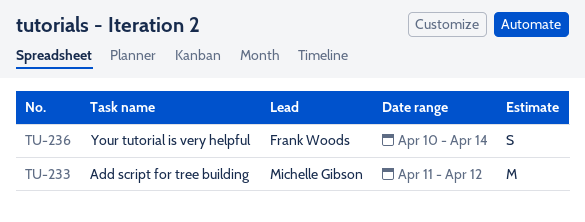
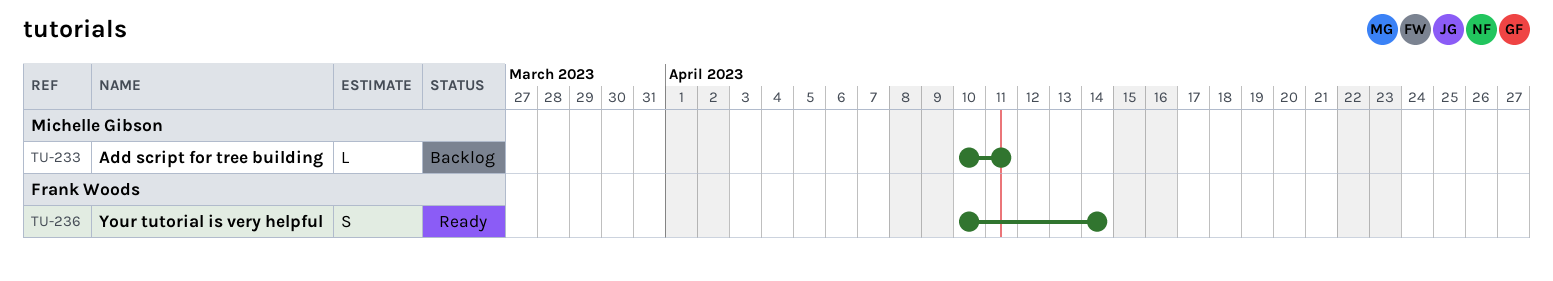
TU-233, estimate: M -> L
TU-233, start: Apr 11 -> Apr 10
TU-233, due: Apr 12 -> Apr 11

